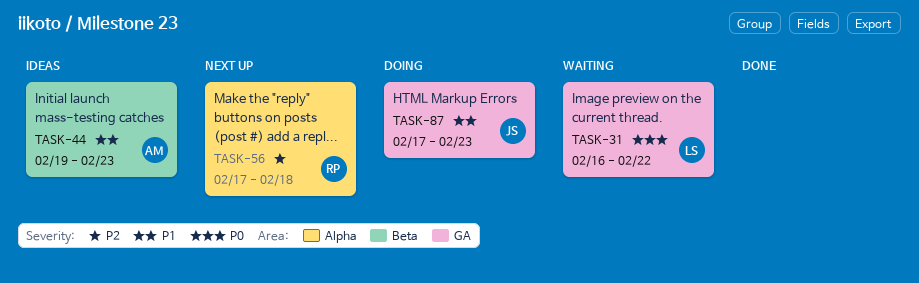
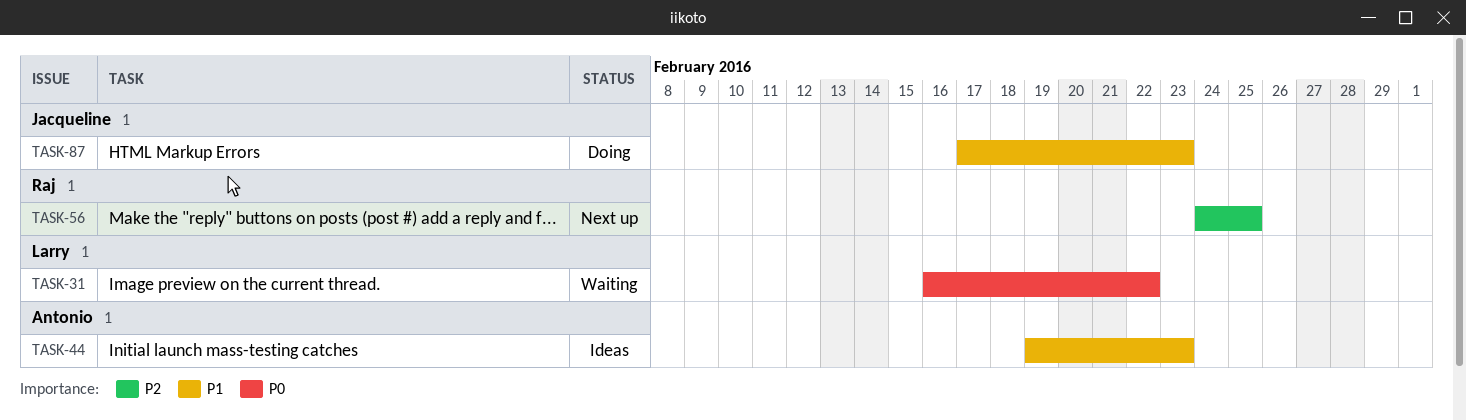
TASK-56, start: Feb 17 -> Feb 24
TASK-56, due: Feb 18 -> Feb 25

